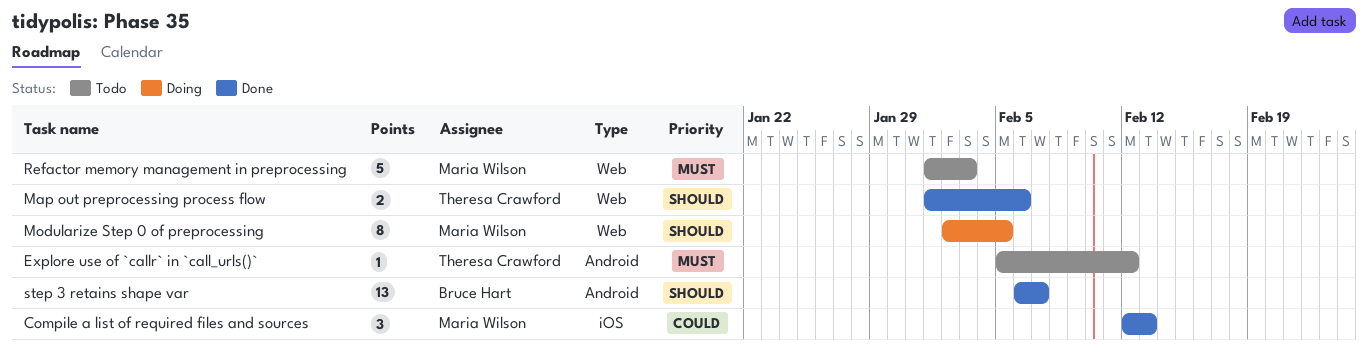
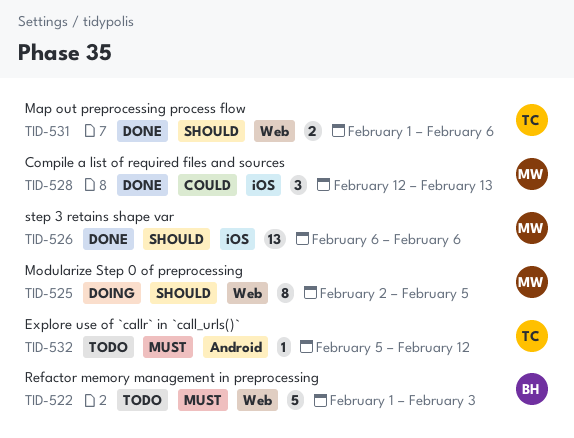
Refactor memory management in preprocessing, owner: Maria Wilson -> Bruce Hart
step 3 retains shape var, owner: Bruce Hart -> Maria Wilson
step 3 retains shape var, label: Android -> iOS
step 3 retains shape var, due: Feb 7 -> Feb 6

